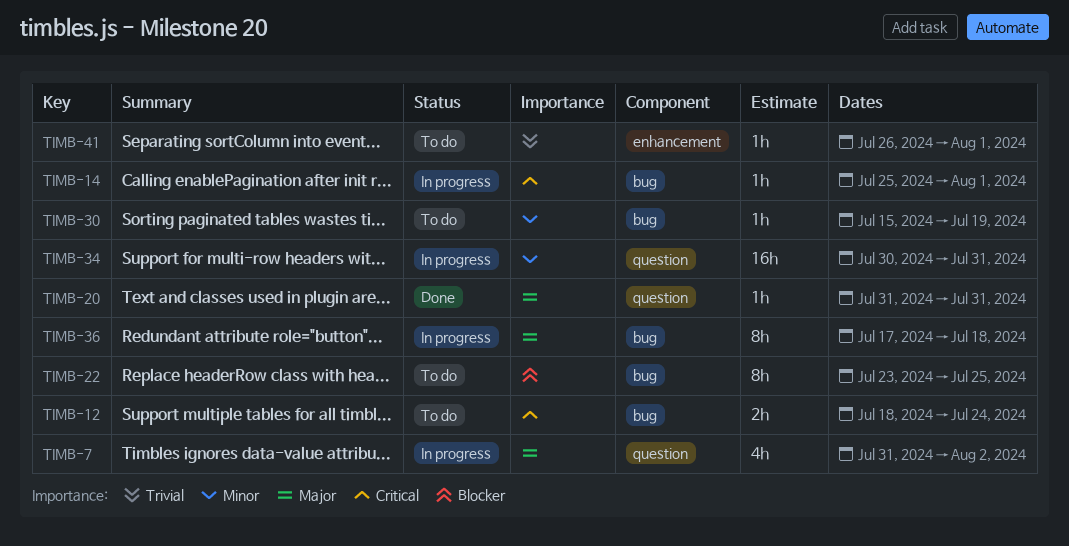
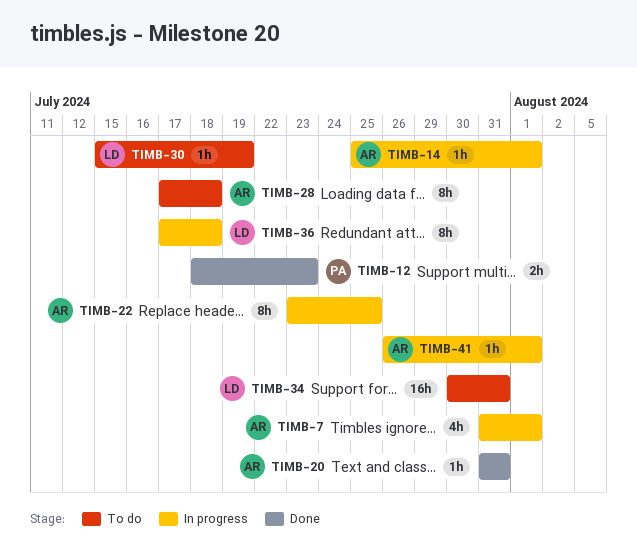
TIMB-7, due: Aug 2 -> Aug 1
TIMB-12, status: To do -> Done
TIMB-12, due: Jul 24 -> Jul 23
TIMB-22, status: To do -> In progress
TIMB-28: none -> present
TIMB-34, status: In progress -> To do
TIMB-41, status: To do -> In progress

